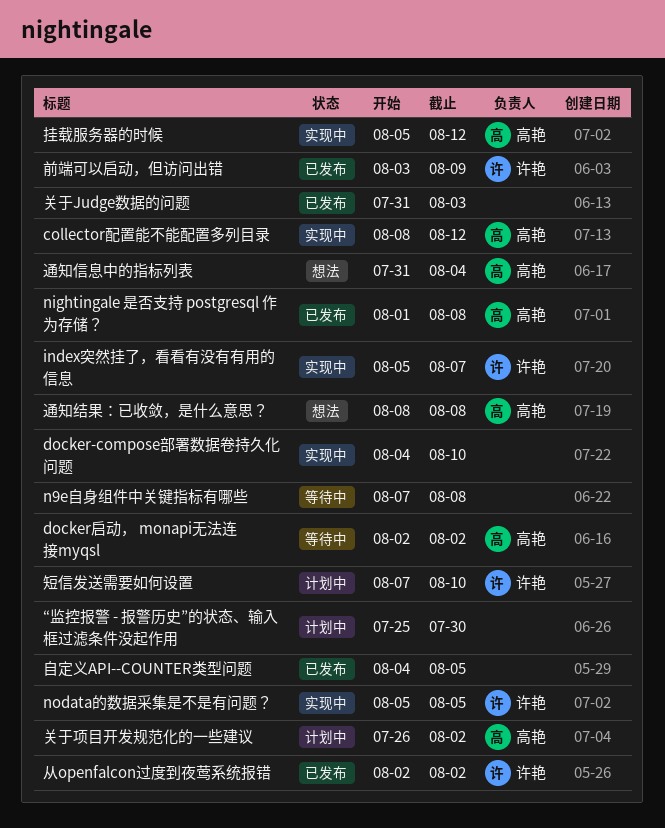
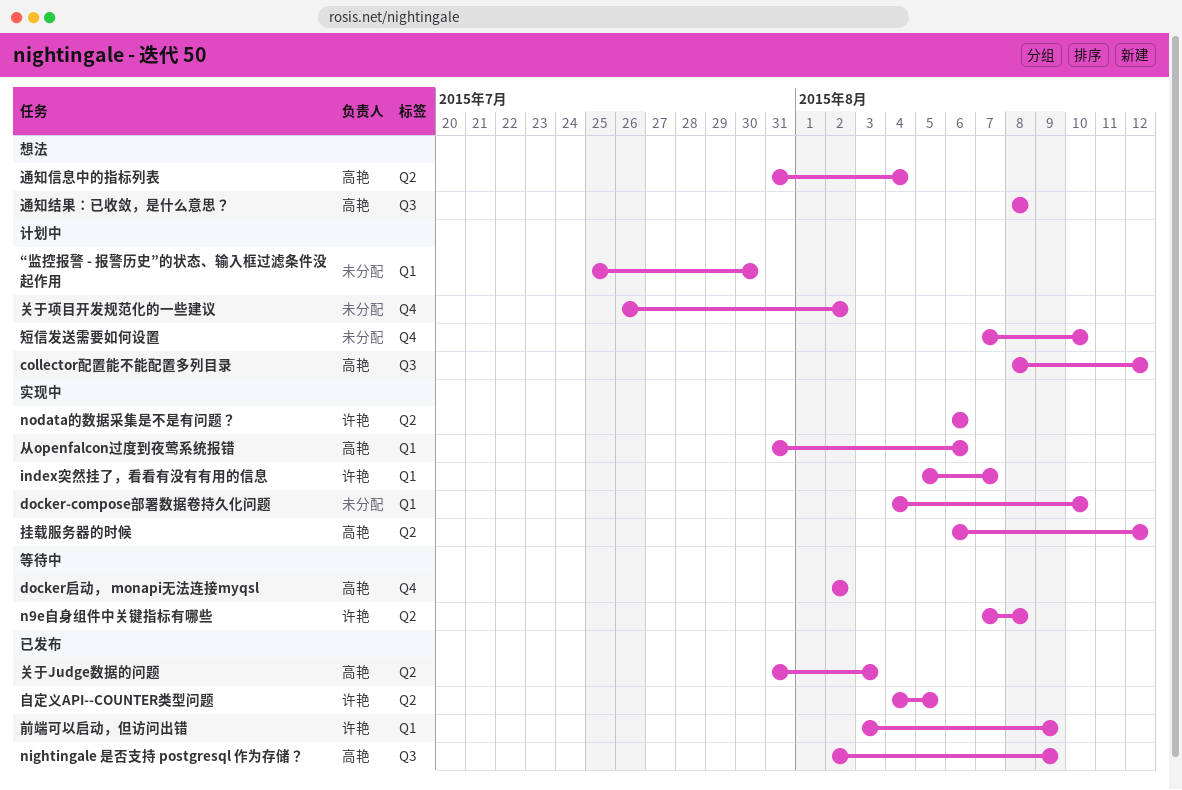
collector配置能不能配置多列目录, status: 实现中 -> 计划中
n9e自身组件中关键指标有哪些, owner: none -> 许艳
nightingale 是否支持 postgresql 作为存储？, start: Aug 1 -> Aug 2
nightingale 是否支持 postgresql 作为存储？, due: Aug 8 -> Aug 9
nodata的数据采集是不是有问题？, start: Aug 5 -> Aug 6
nodata的数据采集是不是有问题？, due: Aug 5 -> Aug 6
从openfalcon过度到夜莺系统报错, status: 已发布 -> 实现中
从openfalcon过度到夜莺系统报错, owner: 许艳 -> 高艳
从openfalcon过度到夜莺系统报错, start: Aug 2 -> Jul 31
从openfalcon过度到夜莺系统报错, due: Aug 2 -> Aug 6
关于Judge数据的问题, owner: none -> 高艳
关于项目开发规范化的一些建议, owner: 高艳 -> none
挂载服务器的时候, start: Aug 5 -> Aug 6
短信发送需要如何设置, owner: 许艳 -> none
自定义API--COUNTER类型问题, owner: none -> 许艳

